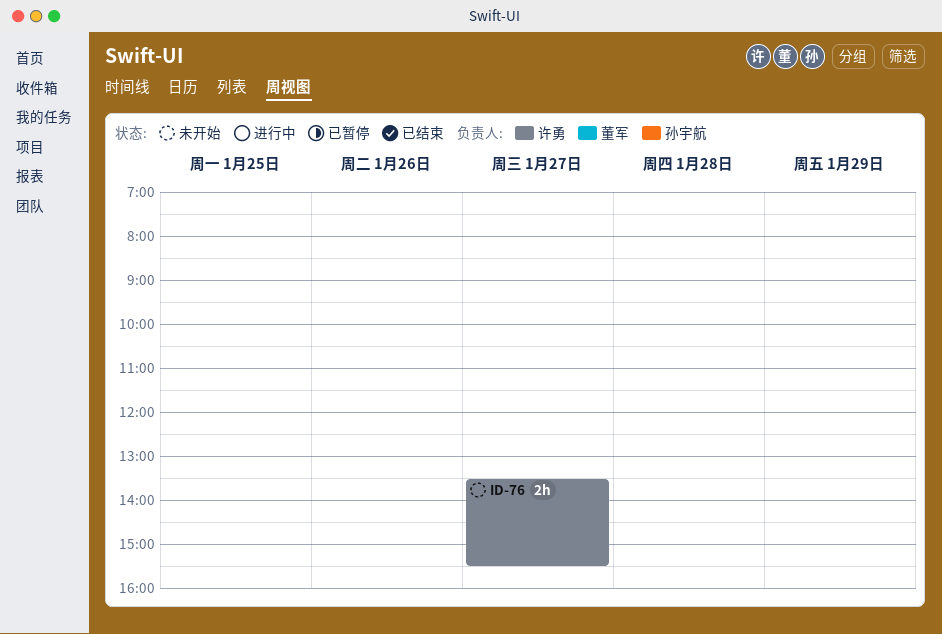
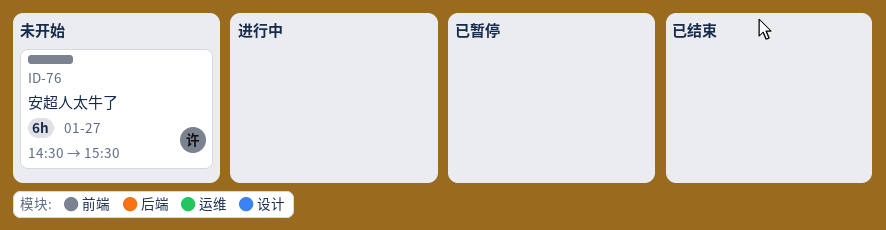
ID-76, estimate: 2h -> 6h
ID-76, begins: 13:30 -> 14:30

